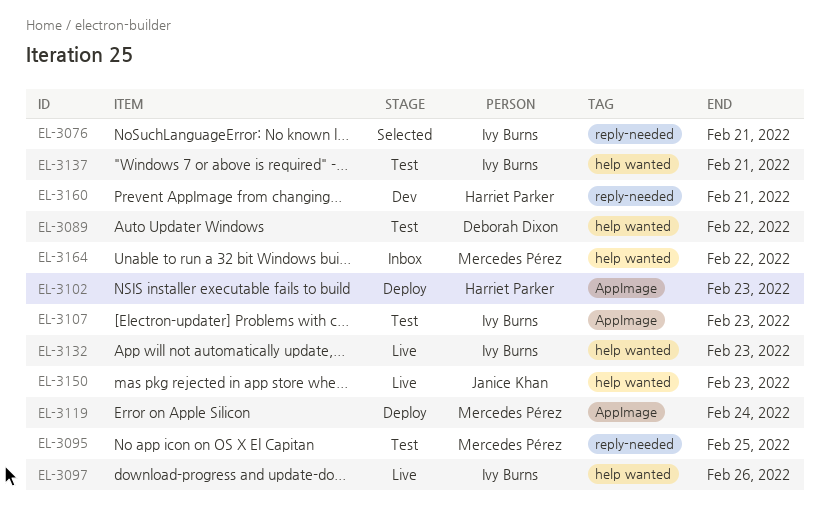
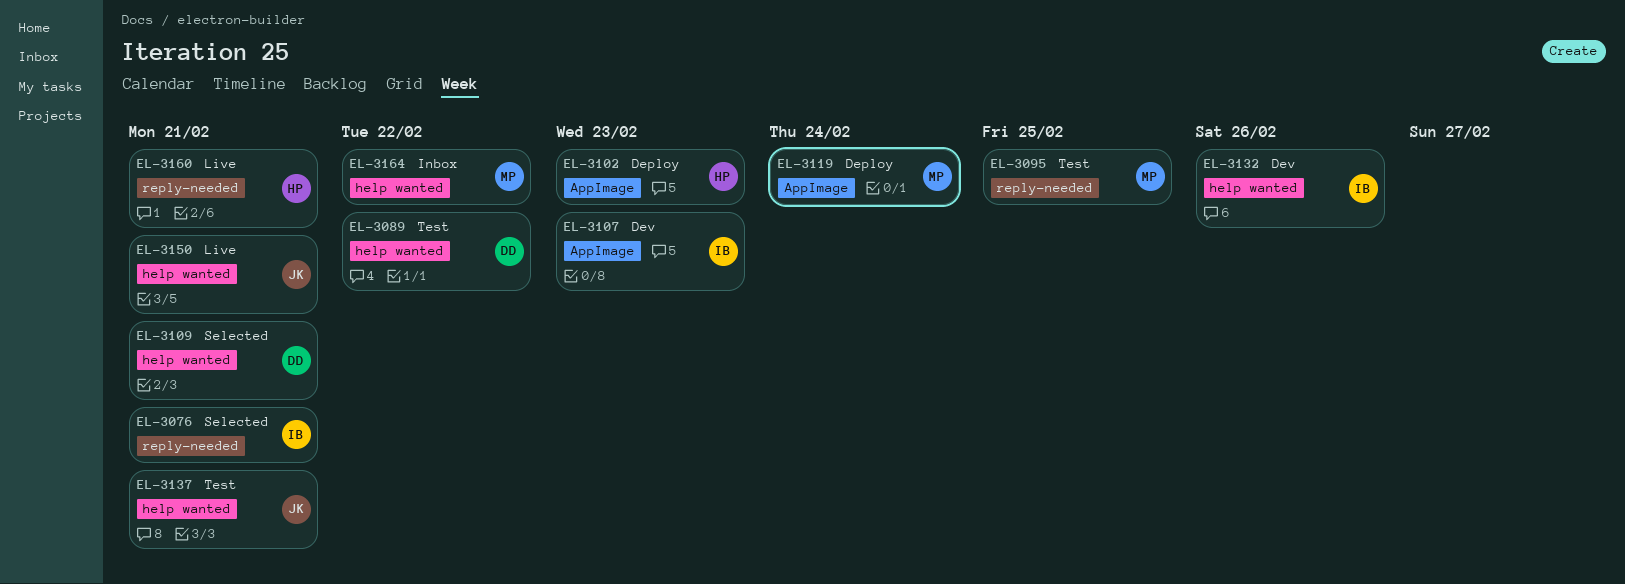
EL-3097: present -> none
EL-3107, status: Test -> Dev
EL-3109: none -> present
EL-3132, status: Live -> Dev
EL-3132, due: Feb 23 -> Feb 26
EL-3137, owner: Ivy Burns -> Janice Khan
EL-3150, due: Feb 23 -> Feb 21
EL-3160, status: Dev -> Live

